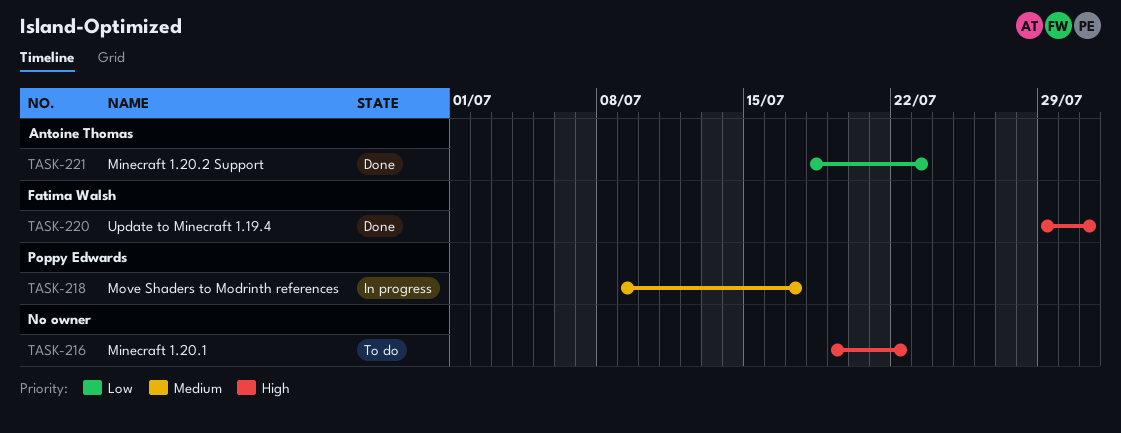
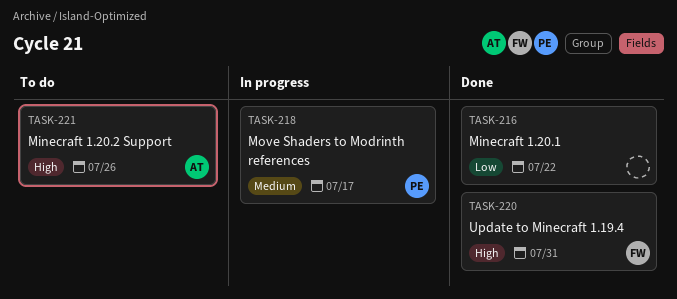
TASK-216, status: To do -> Done
TASK-216, priority: High -> Low
TASK-221, status: Done -> To do
TASK-221, priority: Low -> High
TASK-221, due: Jul 23 -> Jul 26

